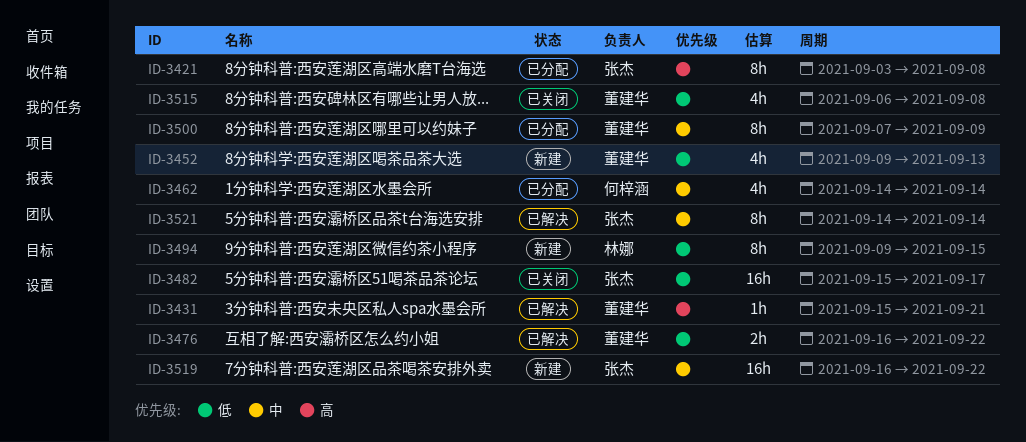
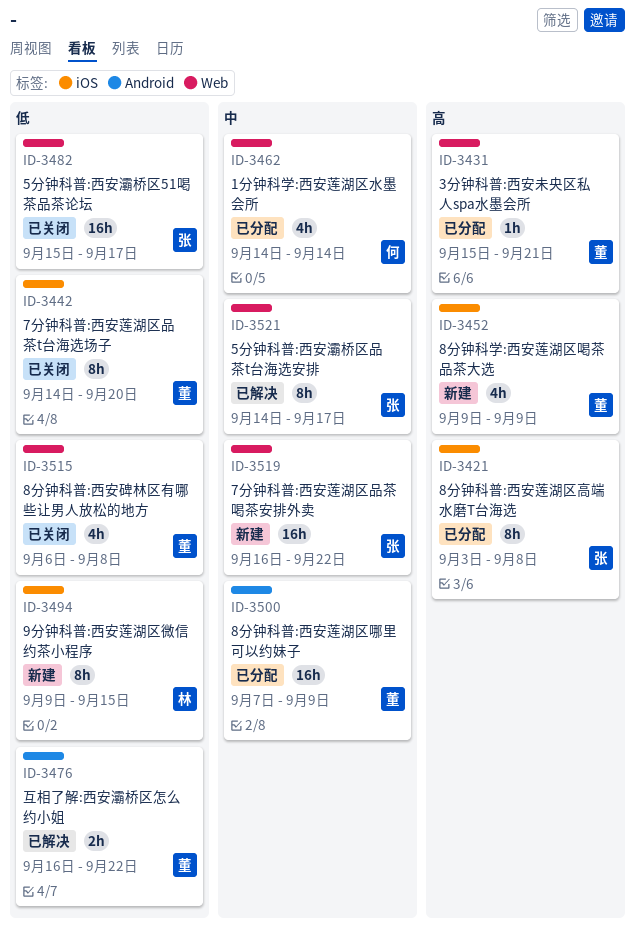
ID-3431, status: 已解决 -> 已分配
ID-3442: none -> present
ID-3452, priority: 低 -> 高
ID-3452, due: Sep 13 -> Sep 9
ID-3500, estimate: 8h -> 16h
ID-3521, due: Sep 14 -> Sep 17

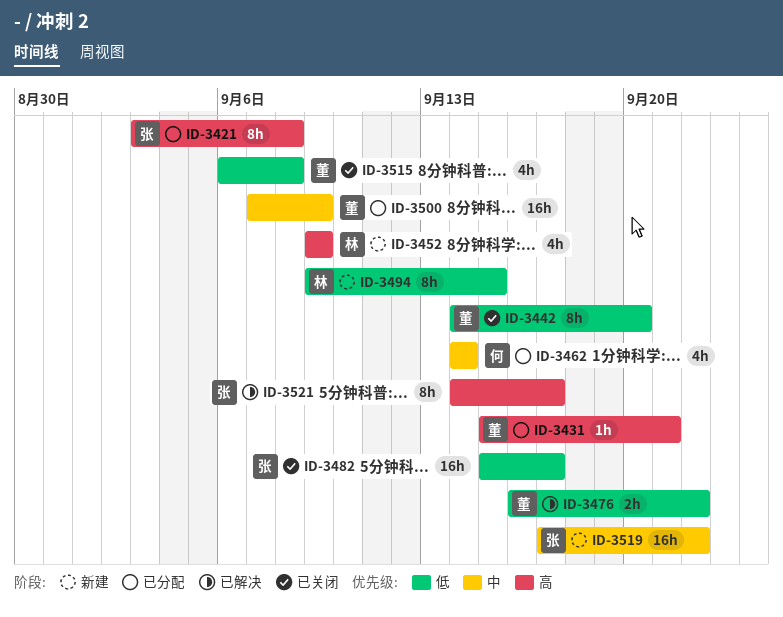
ID-3452, owner: 董 -> 林
ID-3519, start: Sep 16 -> Sep 17
ID-3521, priority: 中 -> 高

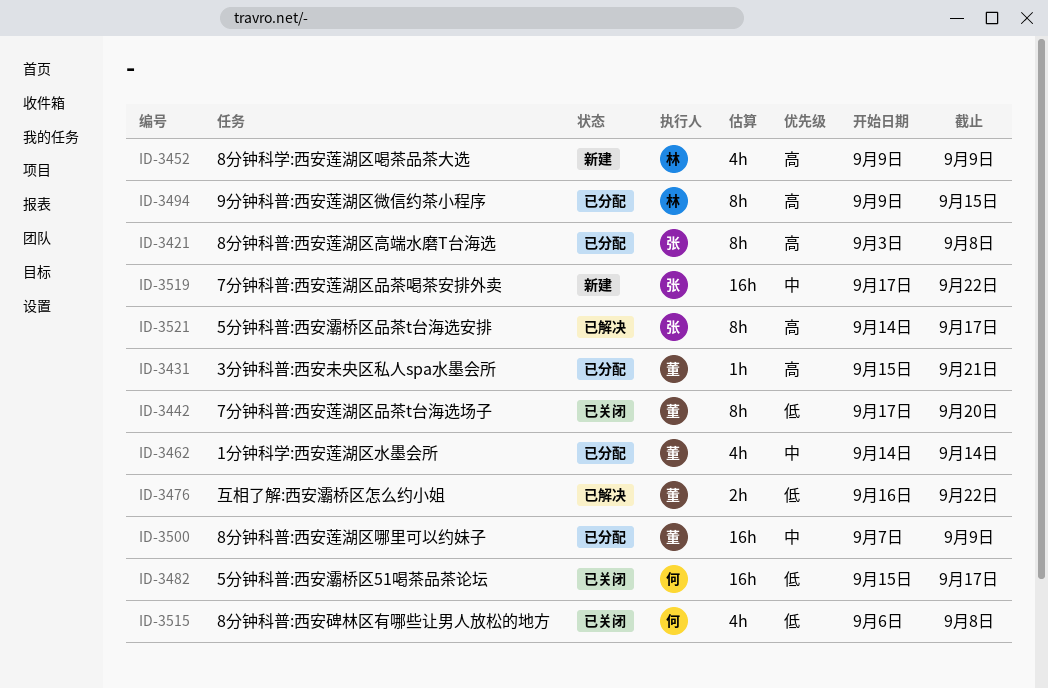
ID-3442, start: Sep 14 -> Sep 17
ID-3462, owner: 何 -> 董
ID-3482, owner: 张 -> 何
ID-3494, status: 新建 -> 已分配
ID-3494, priority: 低 -> 高
ID-3515, owner: 董 -> 何

